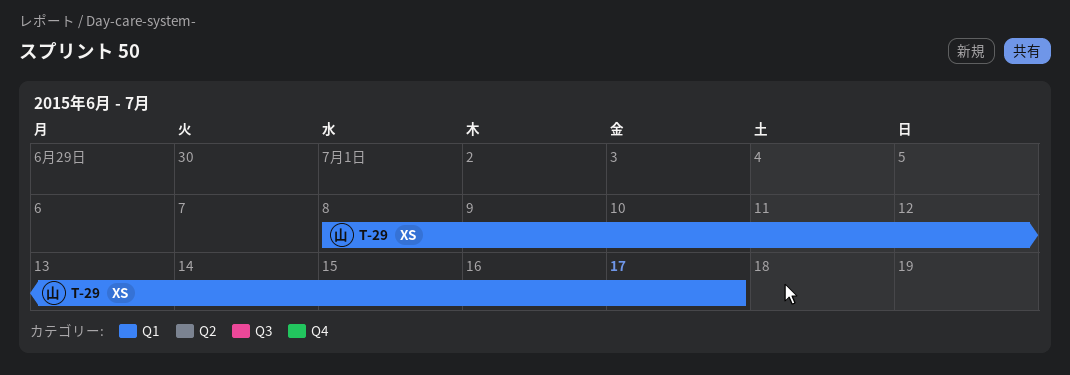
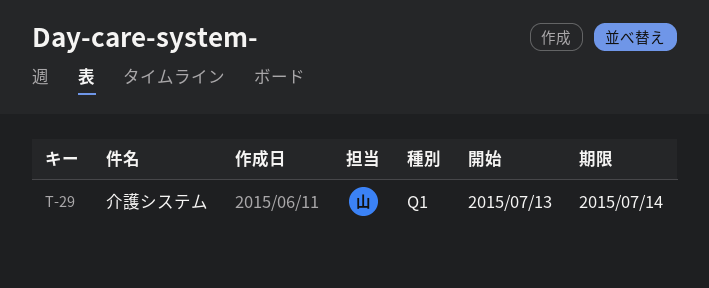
T-29, start: Jul 8 -> Jul 13
T-29, due: Jul 17 -> Jul 14

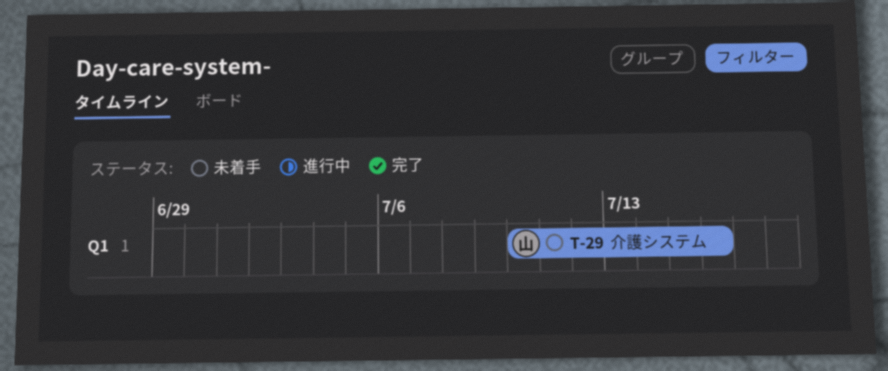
T-29, start: Jul 13 -> Jul 10
T-29, due: Jul 14 -> Jul 16

